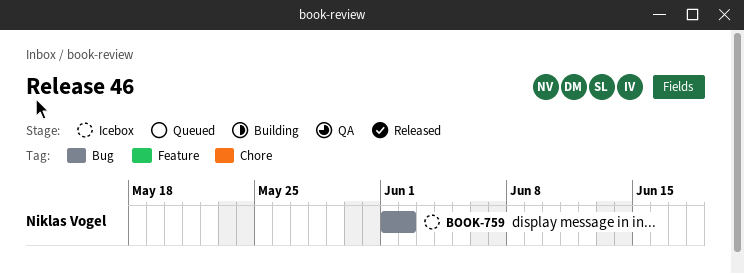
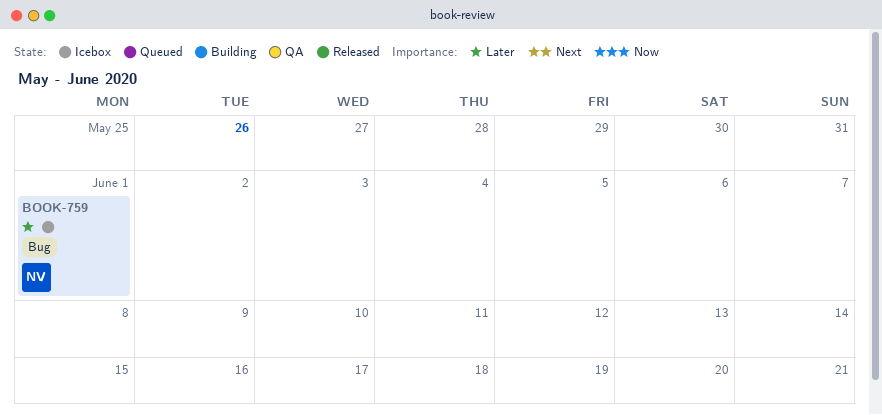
BOOK-759, due: Jun 2 -> Jun 1

